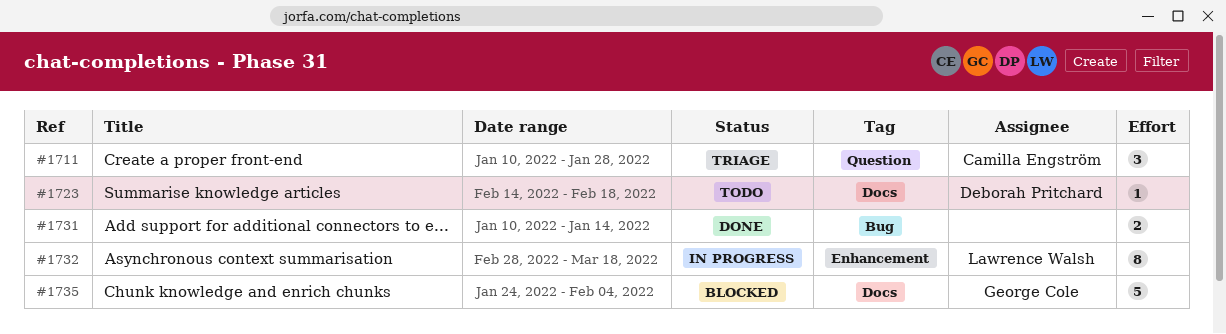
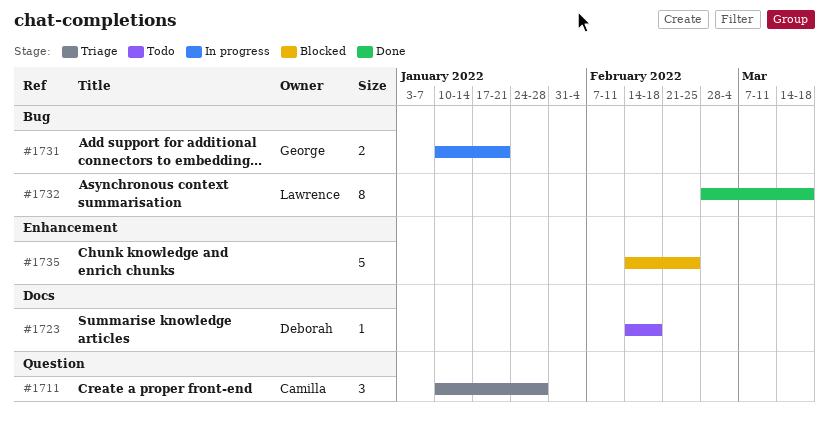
#1731, status: Done -> In progress
#1731, owner: none -> George Cole
#1731, due: Jan 14 -> Jan 21
#1732, status: In progress -> Done
#1732, label: Enhancement -> Bug
#1735, owner: George Cole -> none
#1735, label: Docs -> Enhancement
#1735, start: Jan 24 -> Feb 14
#1735, due: Feb 4 -> Feb 25

